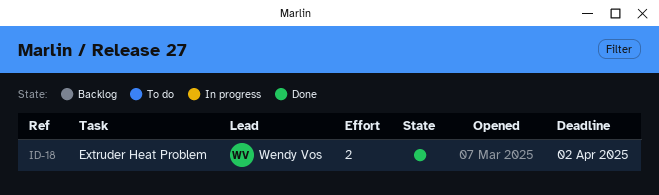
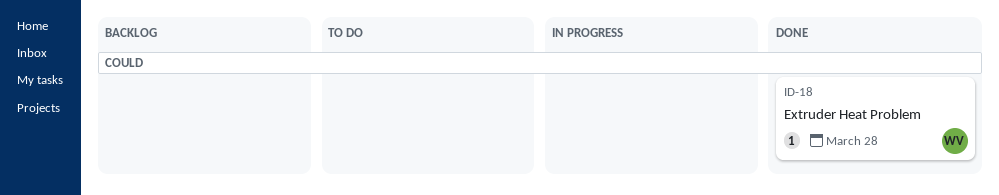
ID-18, estimate: 2 -> 1
ID-18, due: Apr 2 -> Mar 28

